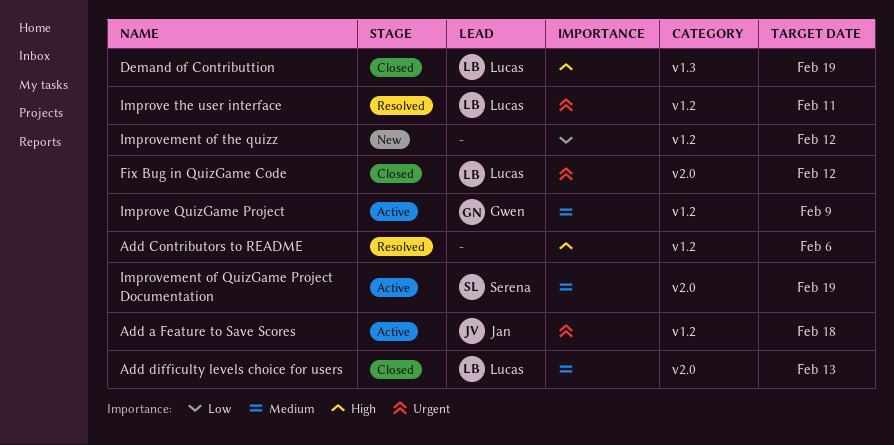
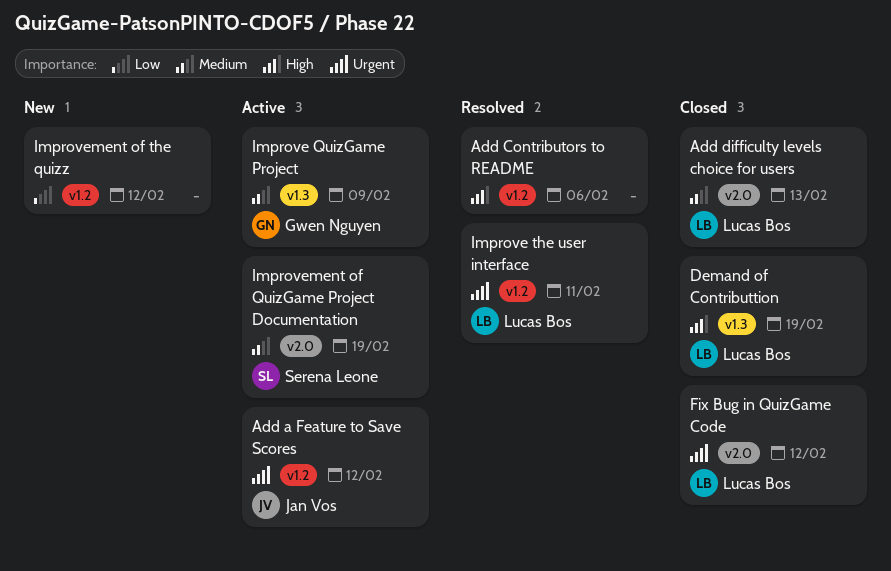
Add a Feature to Save Scores, due: Feb 18 -> Feb 12
Improve QuizGame Project, label: v1.2 -> v1.3

